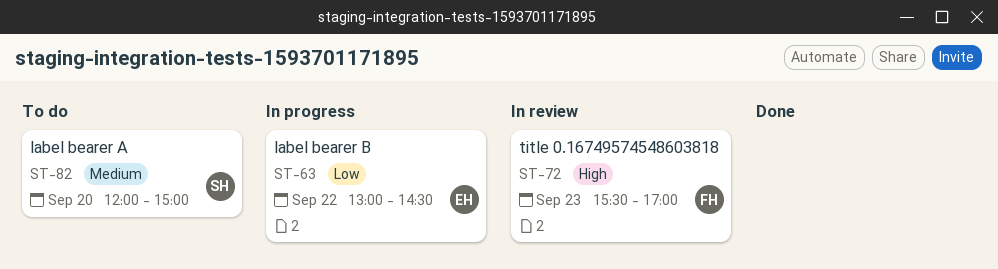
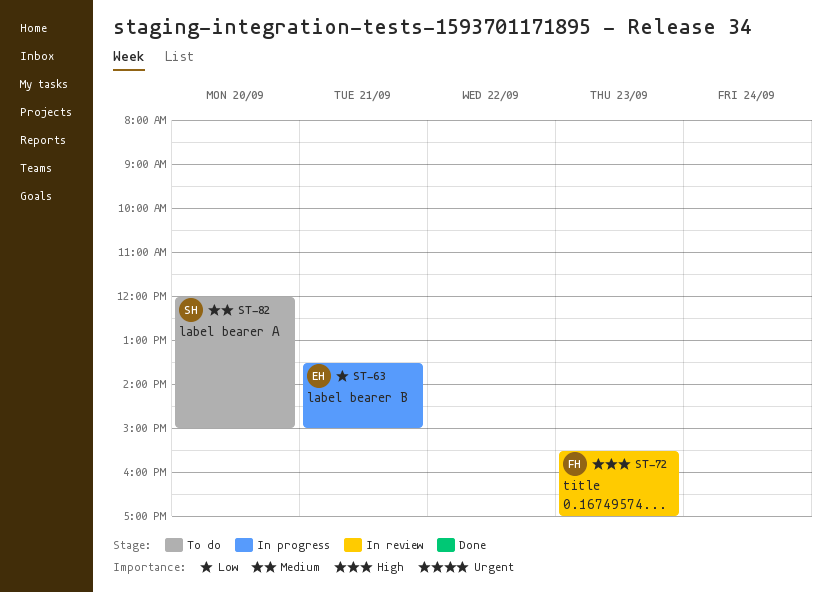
ST-63, day: Sep 22 -> Sep 21
ST-63, begins: 13:00 -> 13:30
ST-63, ends: 14:30 -> 15:00

